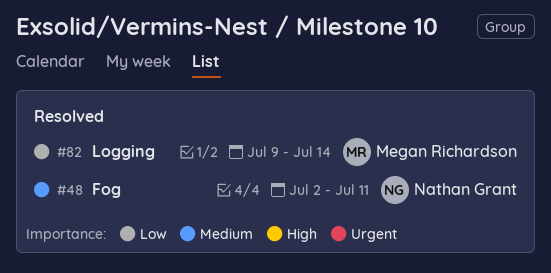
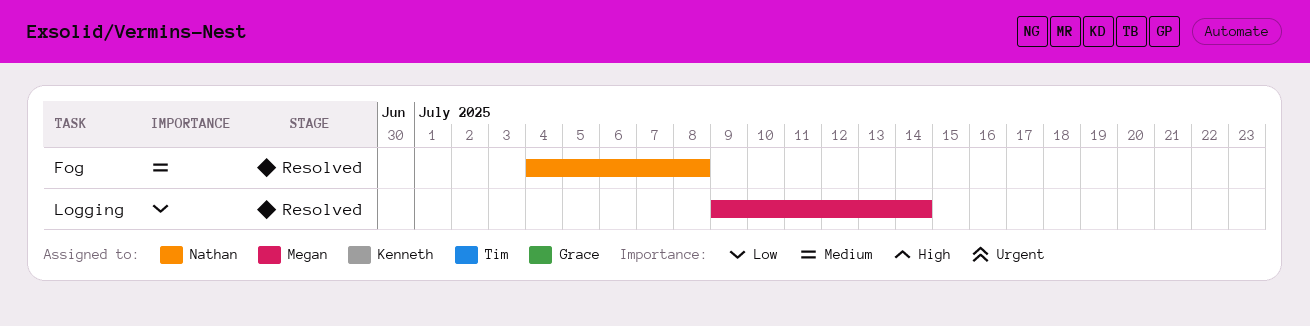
Fog, start: Jul 2 -> Jul 4
Fog, due: Jul 11 -> Jul 8

